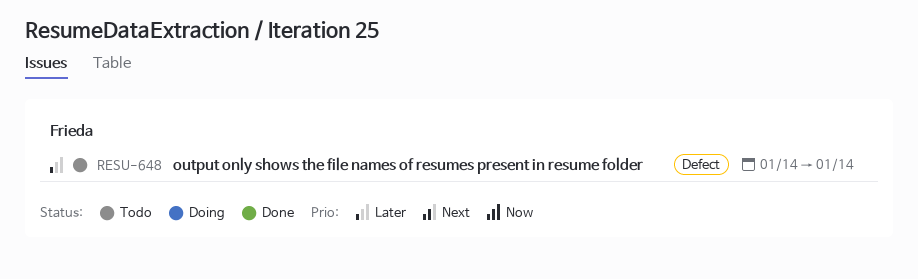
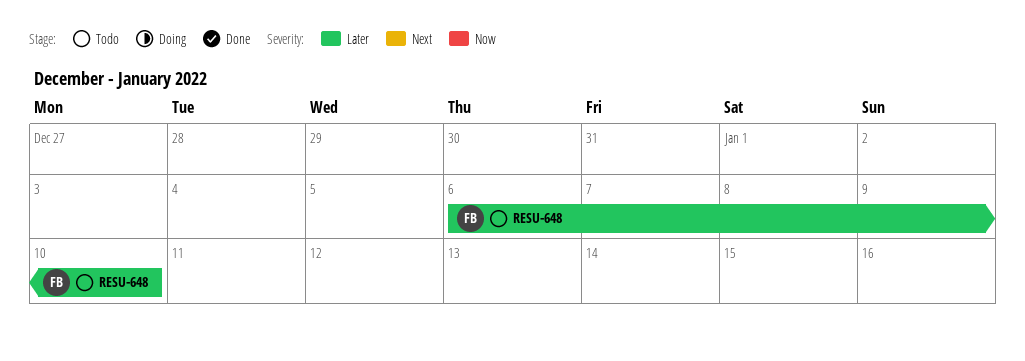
RESU-648, start: Jan 14 -> Jan 6
RESU-648, due: Jan 14 -> Jan 10

